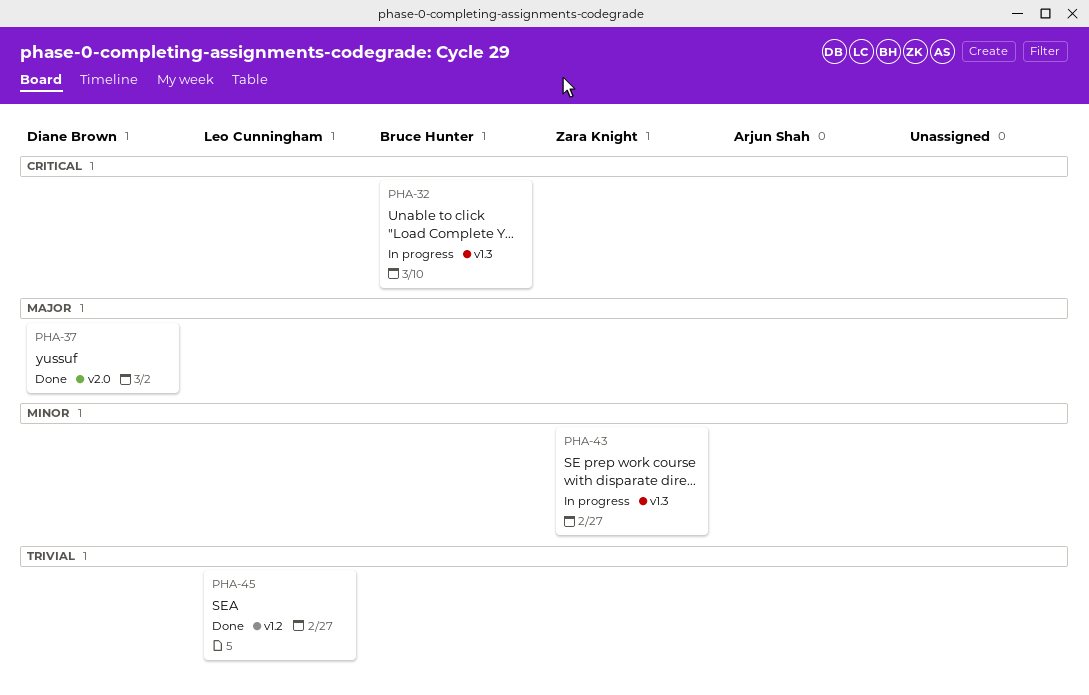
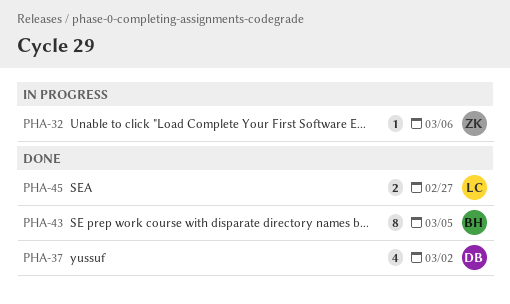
PHA-32, owner: Bruce Hunter -> Zara Knight
PHA-32, due: Mar 10 -> Mar 6
PHA-43, status: In progress -> Done
PHA-43, owner: Zara Knight -> Bruce Hunter
PHA-43, due: Feb 27 -> Mar 5

